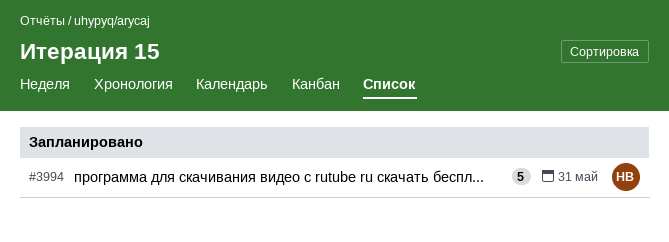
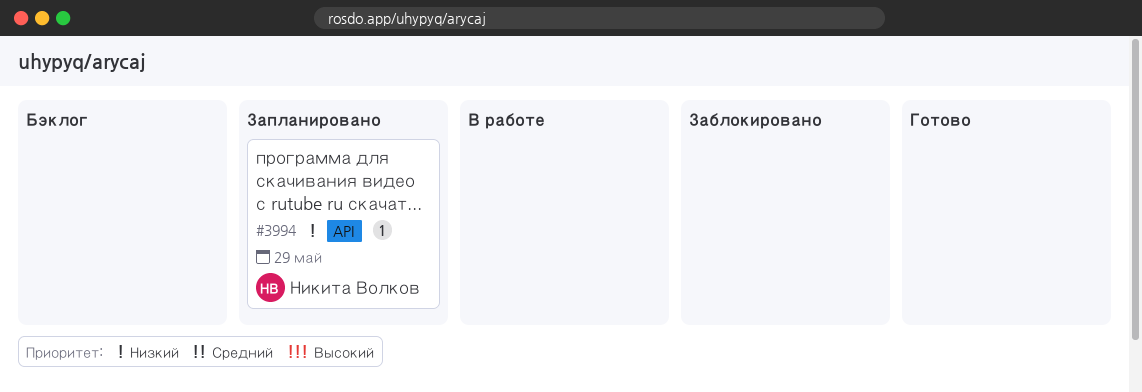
#3994, estimate: 5 -> 1
#3994, due: May 31 -> May 29

